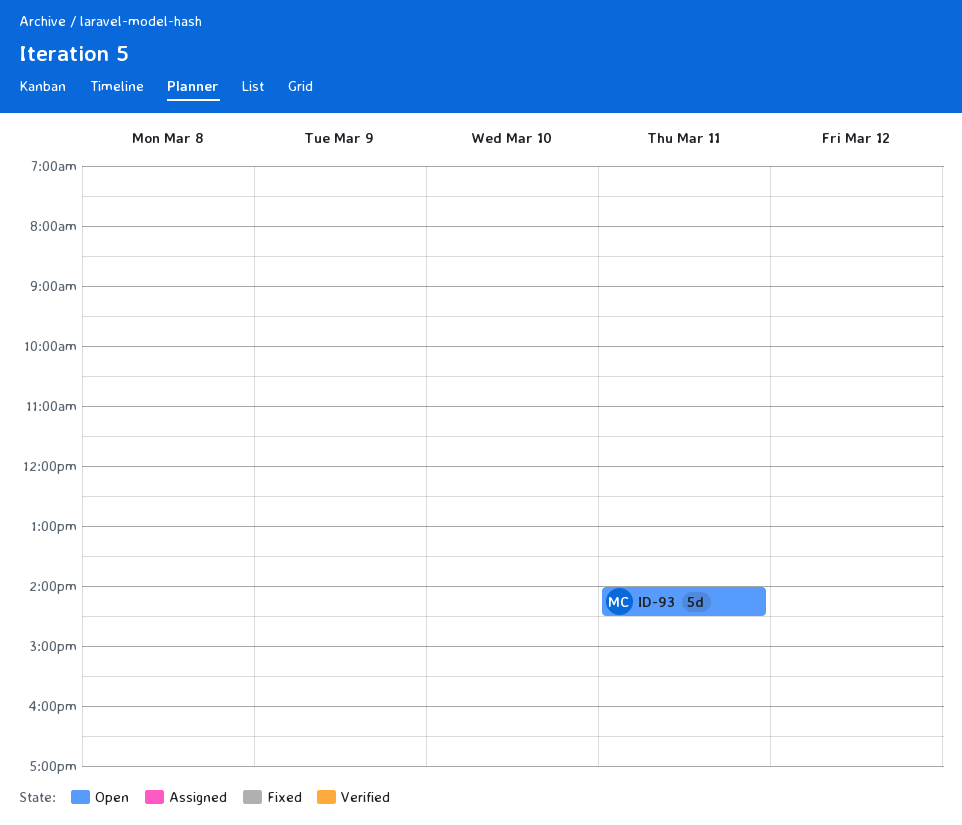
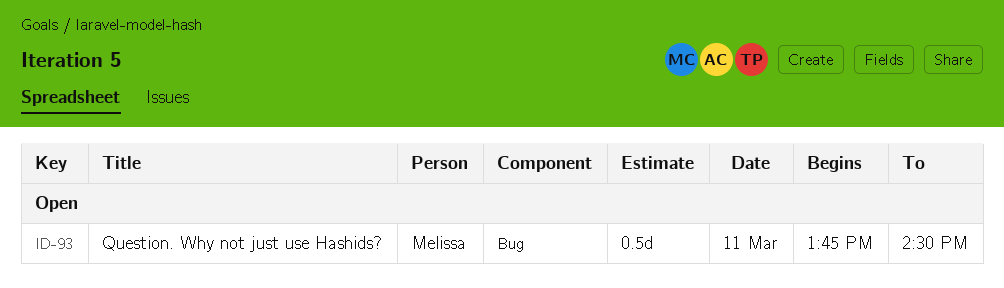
ID-93, estimate: 5d -> 0.5d
ID-93, begins: 14:00 -> 13:45

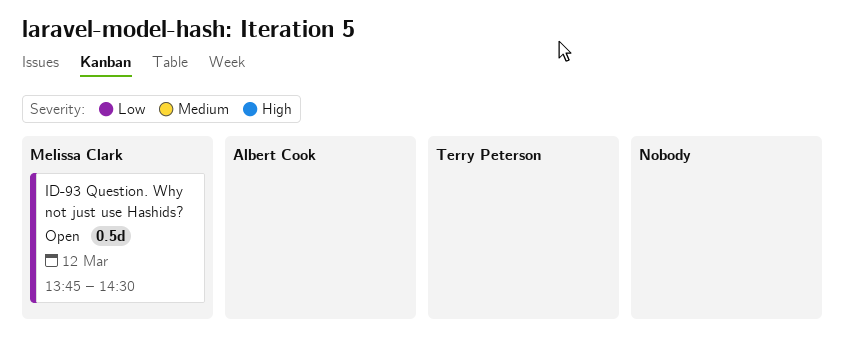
ID-93, day: Mar 11 -> Mar 12

